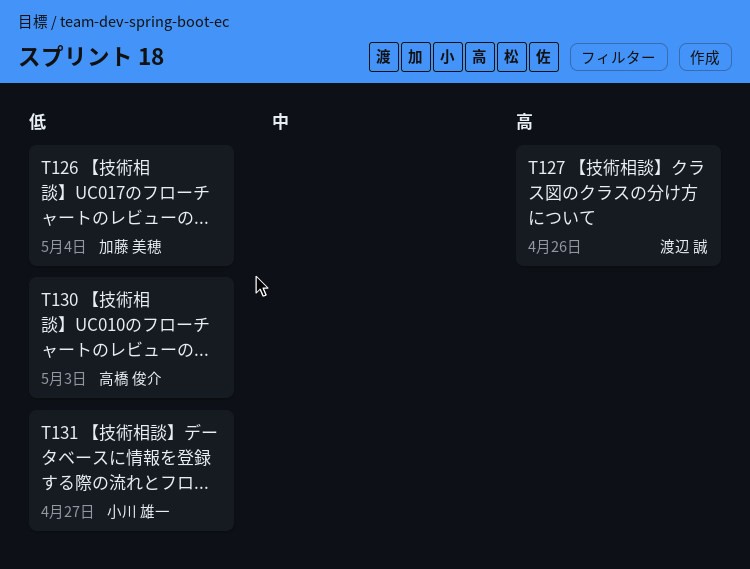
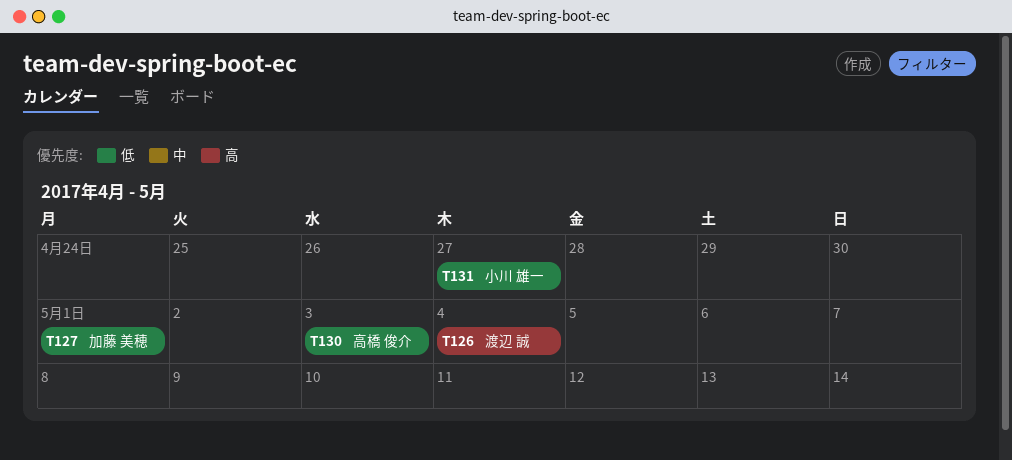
T126, owner: 加藤 美穂 -> 渡辺 誠
T126, priority: 低 -> 高
T127, owner: 渡辺 誠 -> 加藤 美穂
T127, priority: 高 -> 低
T127, due: Apr 26 -> May 1

